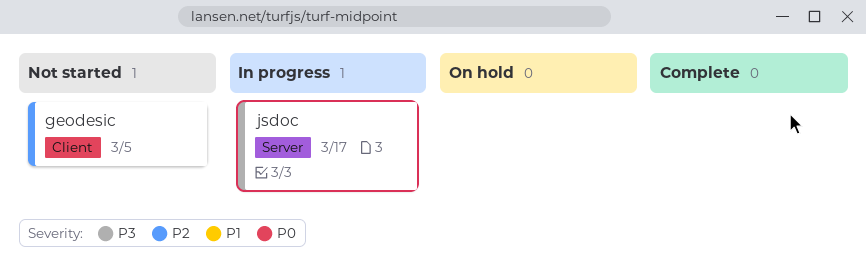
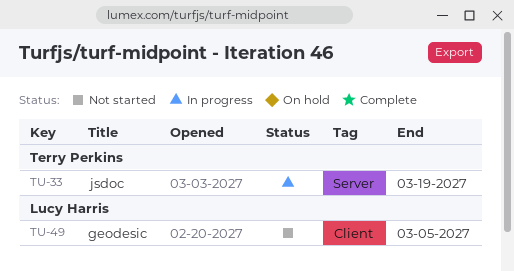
jsdoc, due: Mar 17 -> Mar 19

